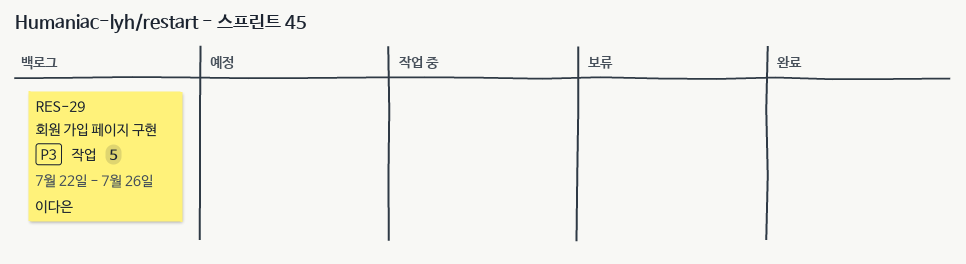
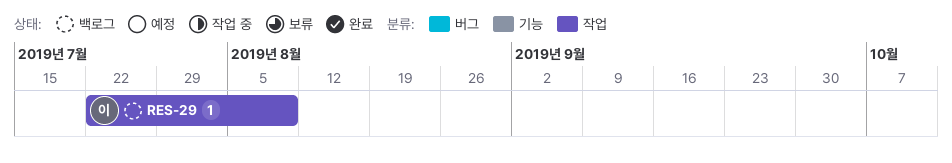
RES-29, estimate: 5 -> 1
RES-29, due: Jul 26 -> Aug 9

